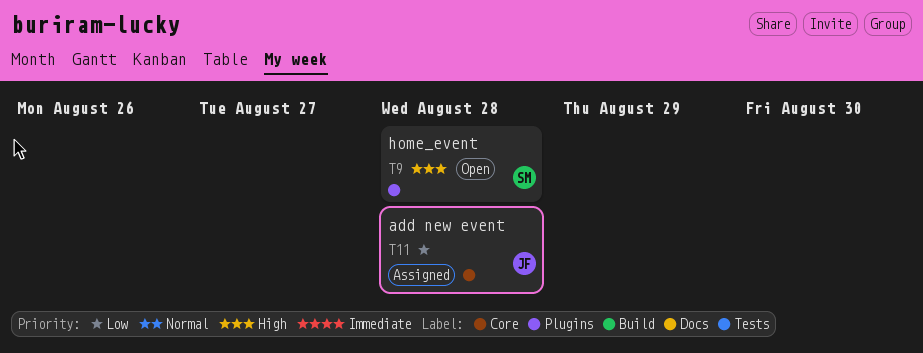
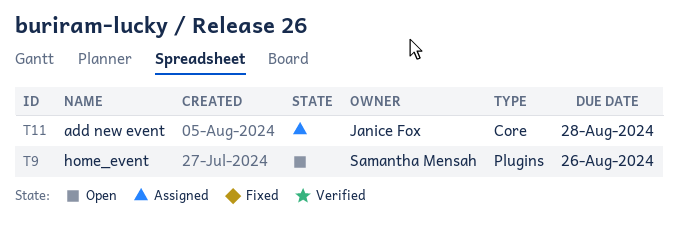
T9, due: Aug 28 -> Aug 26

